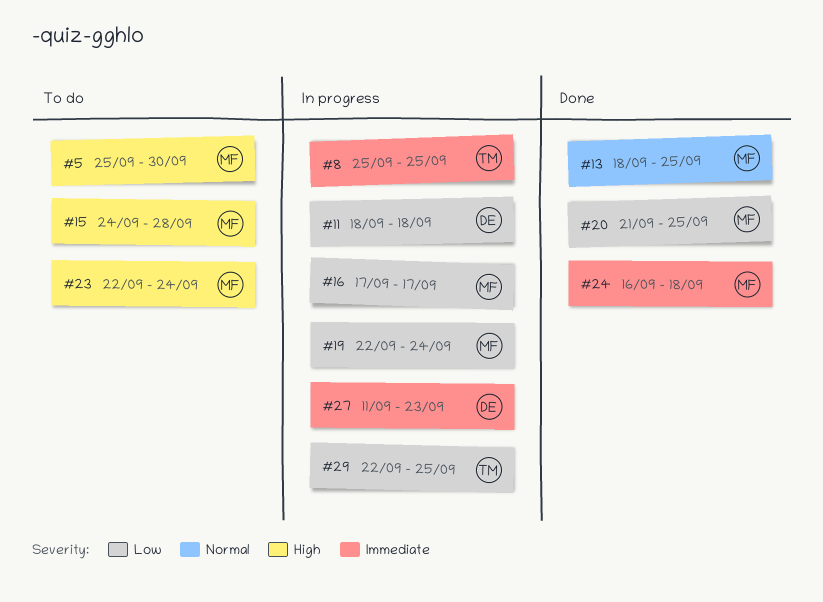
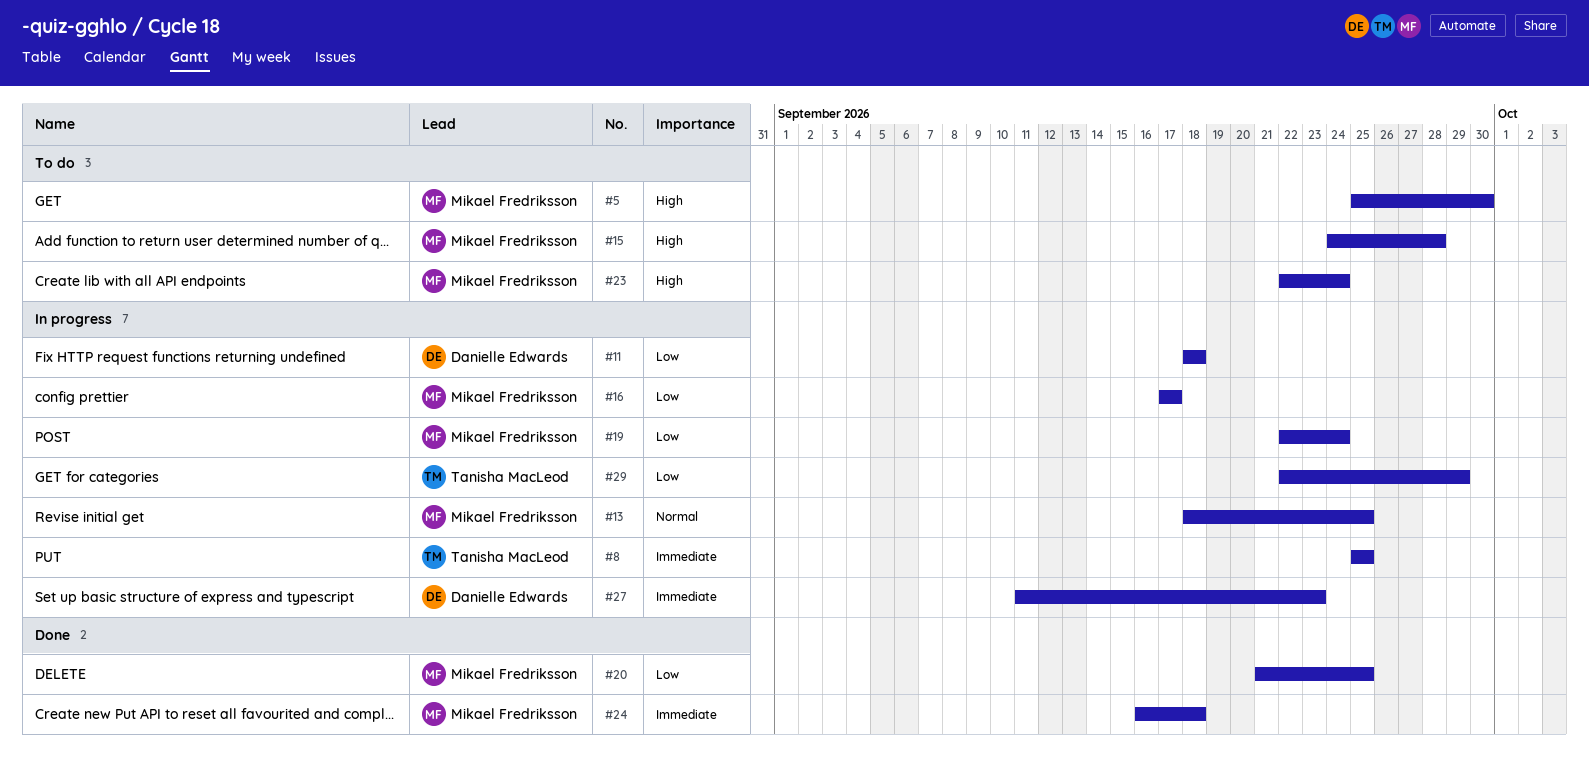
#13, status: Done -> In progress
#29, due: Sep 25 -> Sep 29

